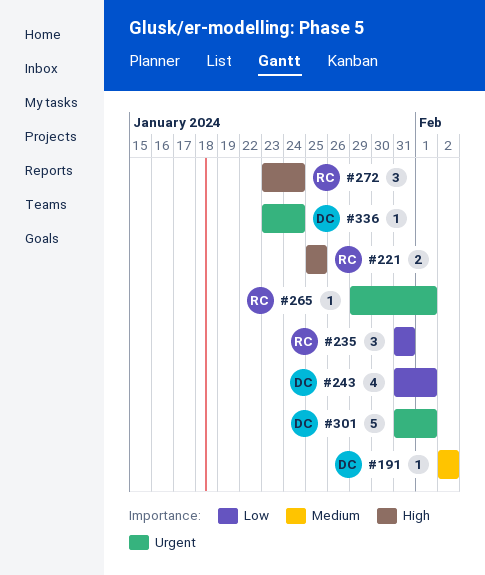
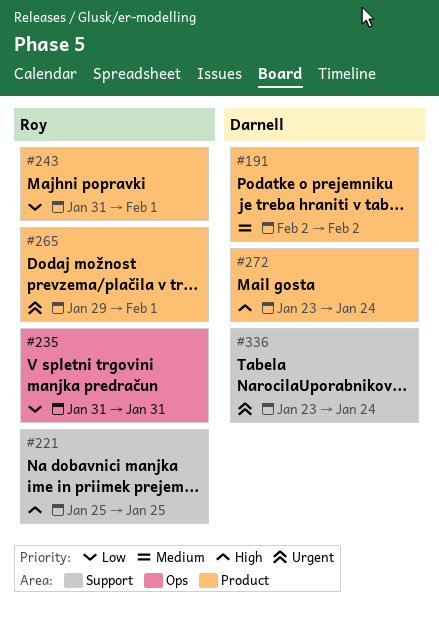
#243, owner: Darnell -> Roy
#272, owner: Roy -> Darnell
#301: present -> none

